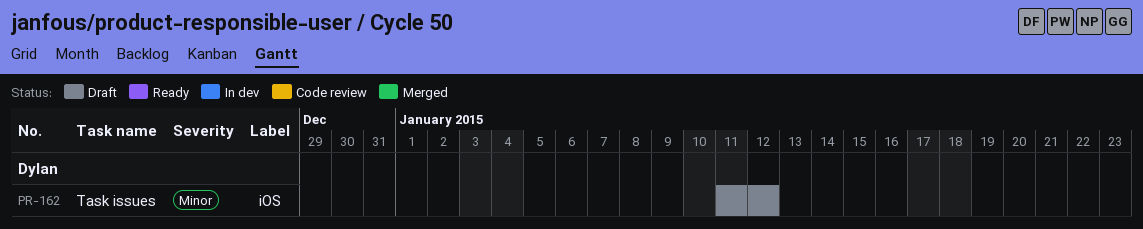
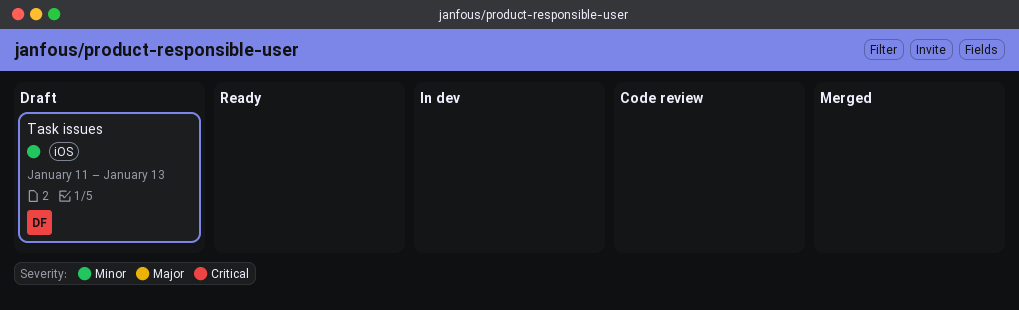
Task issues, due: Jan 12 -> Jan 13

